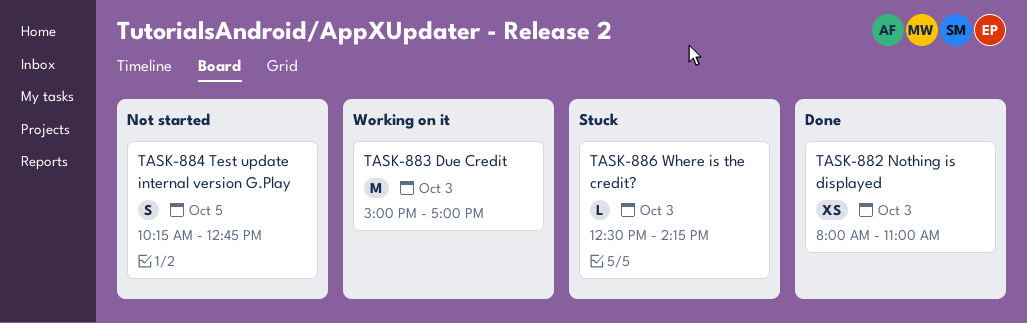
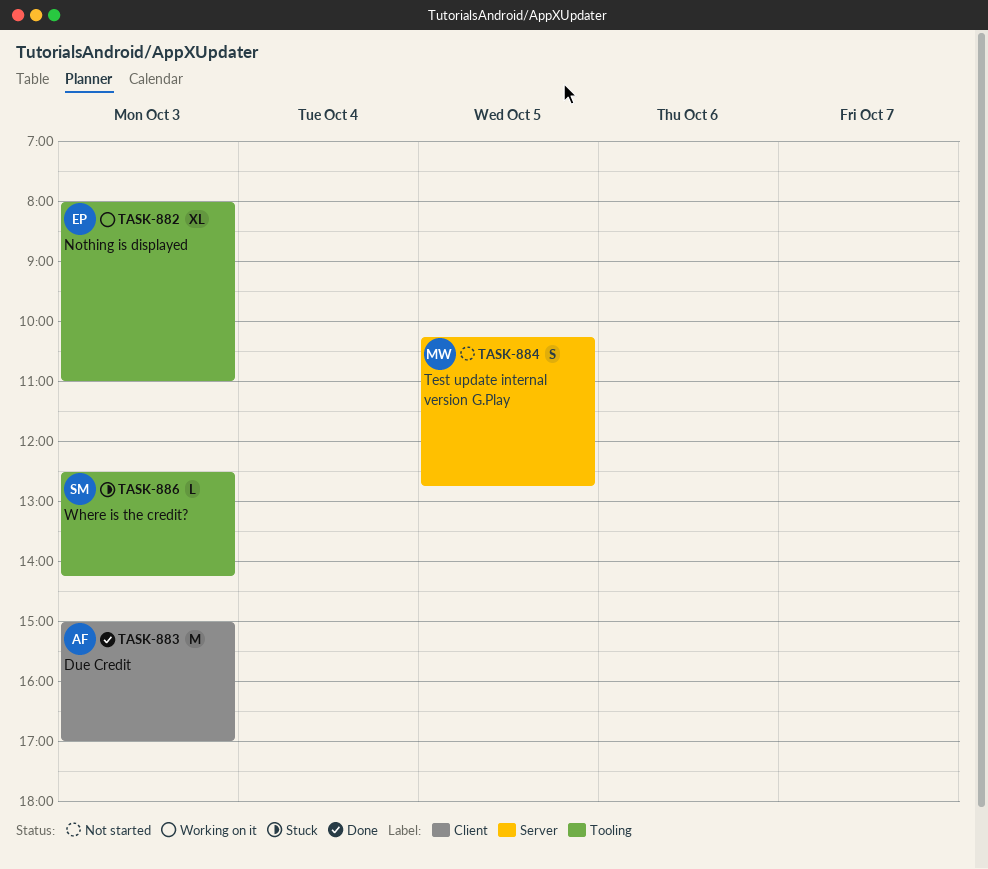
TASK-882, status: Done -> Working on it
TASK-882, estimate: XS -> XL
TASK-883, status: Working on it -> Done

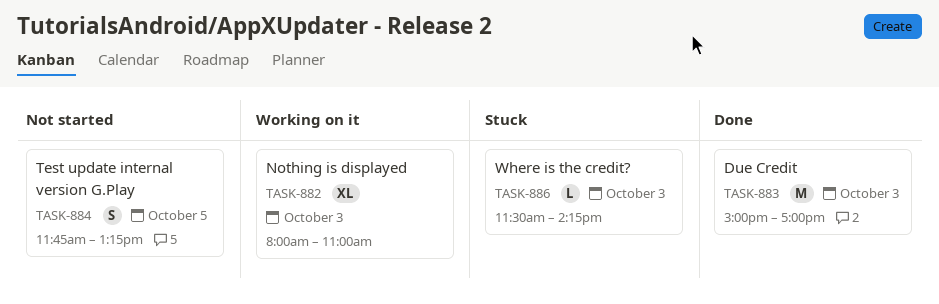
TASK-884, begins: 10:15 -> 11:45
TASK-884, ends: 12:45 -> 13:15
TASK-886, begins: 12:30 -> 11:30

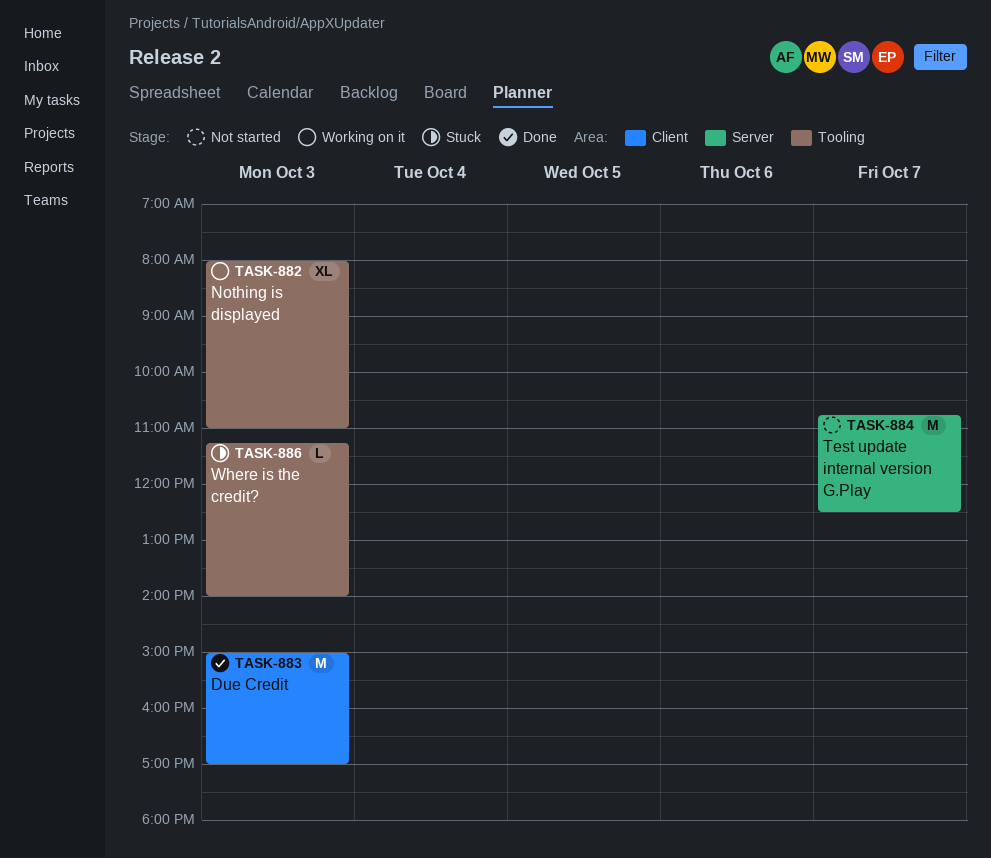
TASK-884, estimate: S -> M
TASK-884, day: Oct 5 -> Oct 7
TASK-884, begins: 11:45 -> 10:45
TASK-884, ends: 13:15 -> 12:30
TASK-886, begins: 11:30 -> 11:15
TASK-886, ends: 14:15 -> 14:00

